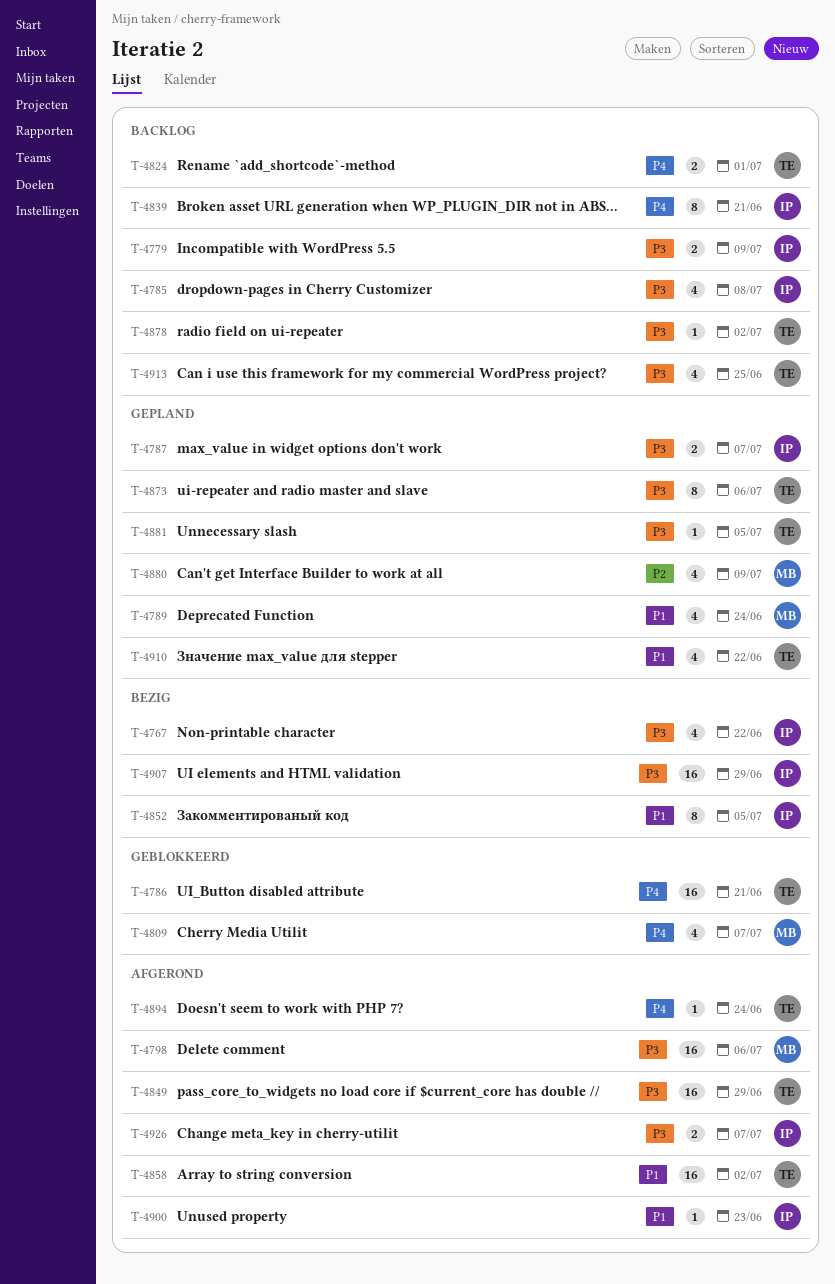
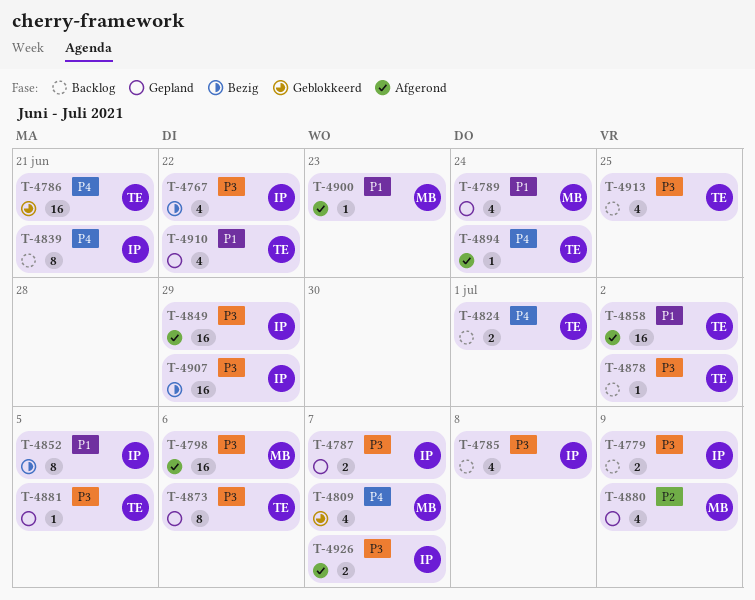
T-4849, owner: TE -> IP
T-4900, owner: IP -> MB

